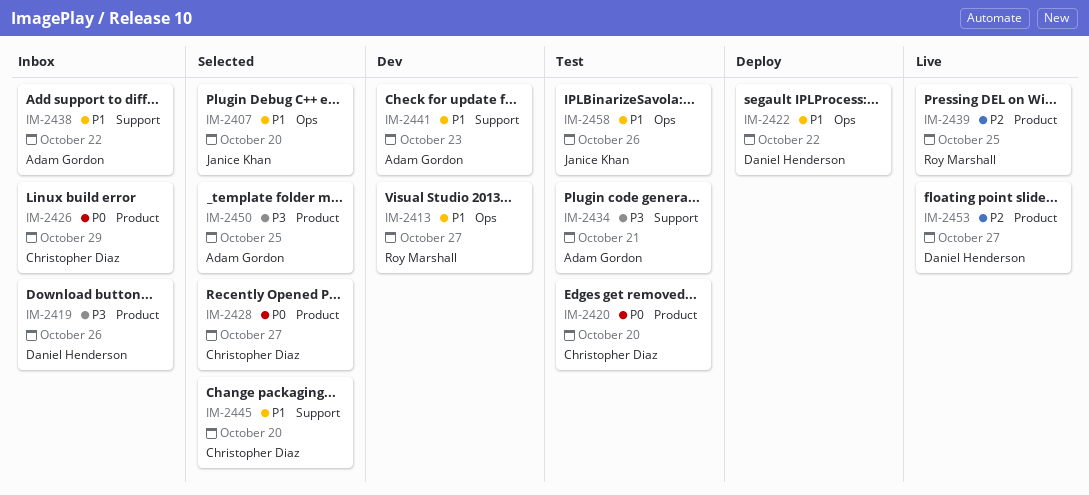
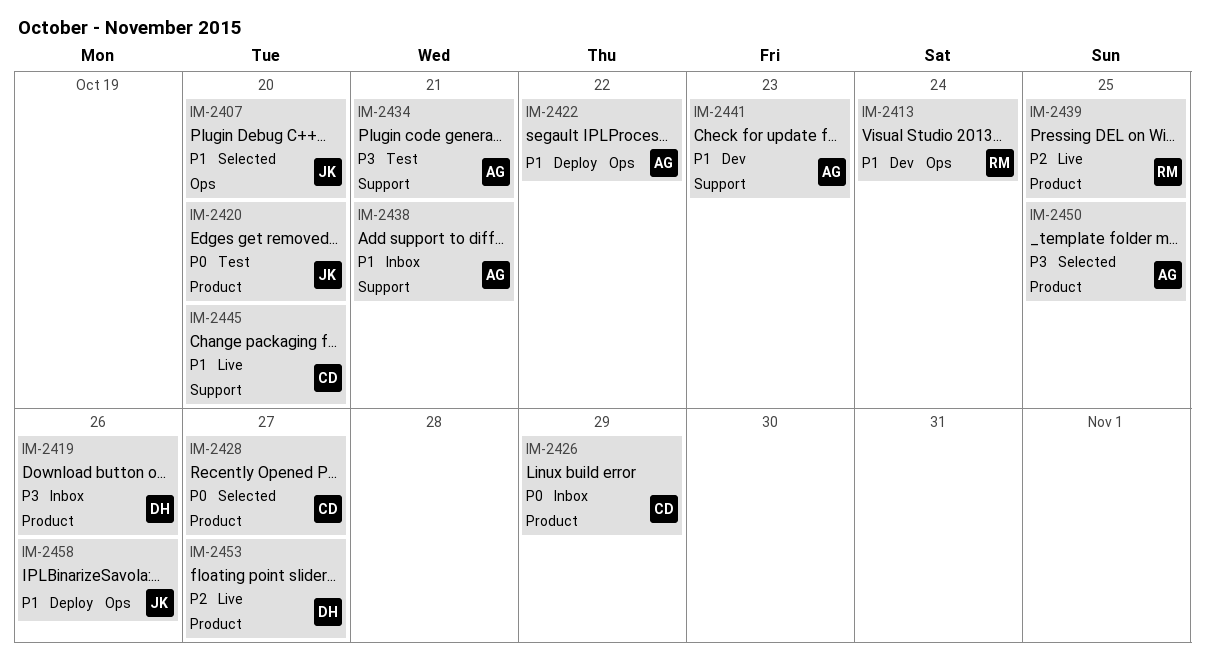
IM-2413, due: Oct 27 -> Oct 24
IM-2420, owner: Christopher Diaz -> Janice Khan
IM-2422, owner: Daniel Henderson -> Adam Gordon
IM-2438, due: Oct 22 -> Oct 21
IM-2445, status: Selected -> Live
IM-2458, status: Test -> Deploy

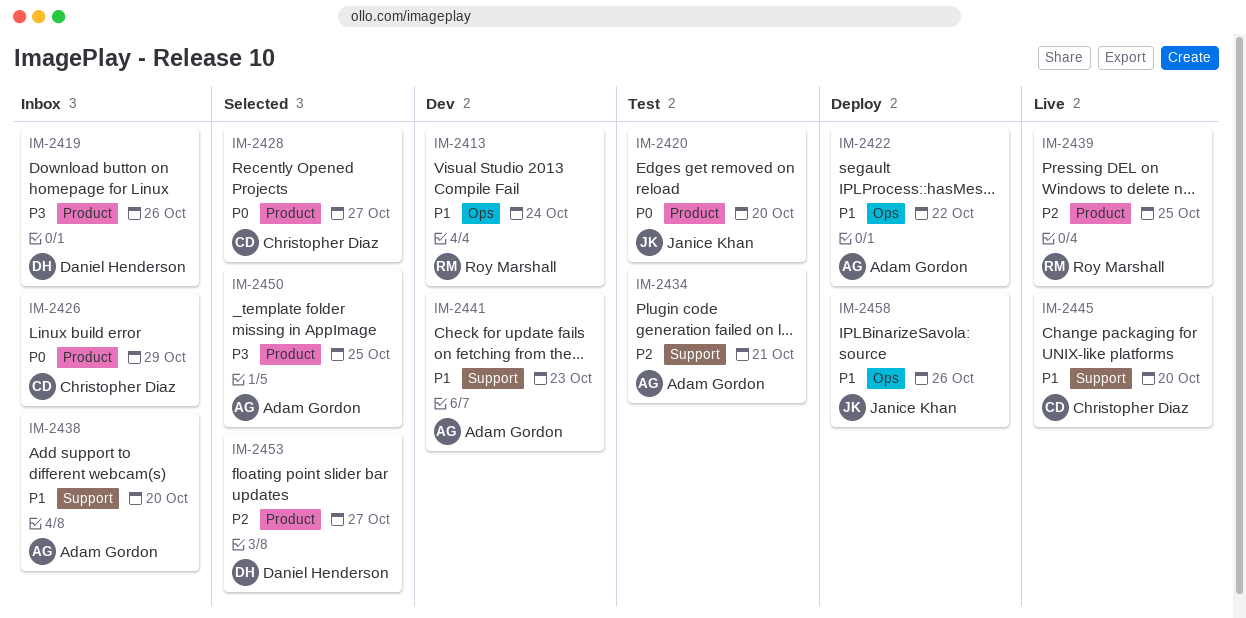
IM-2407: present -> none
IM-2434, priority: P3 -> P2
IM-2438, due: Oct 21 -> Oct 20
IM-2453, status: Live -> Selected

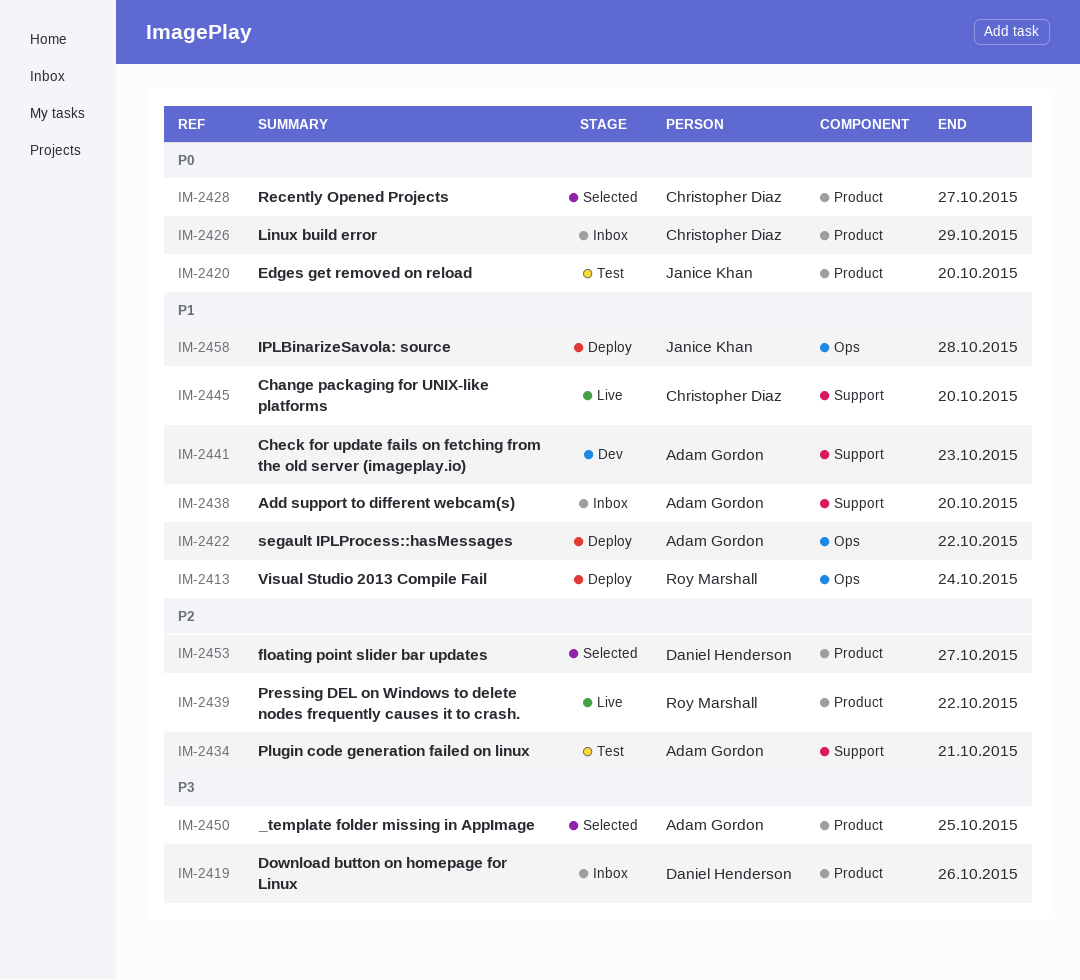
IM-2413, status: Dev -> Deploy
IM-2439, due: Oct 25 -> Oct 22
IM-2458, due: Oct 26 -> Oct 28

